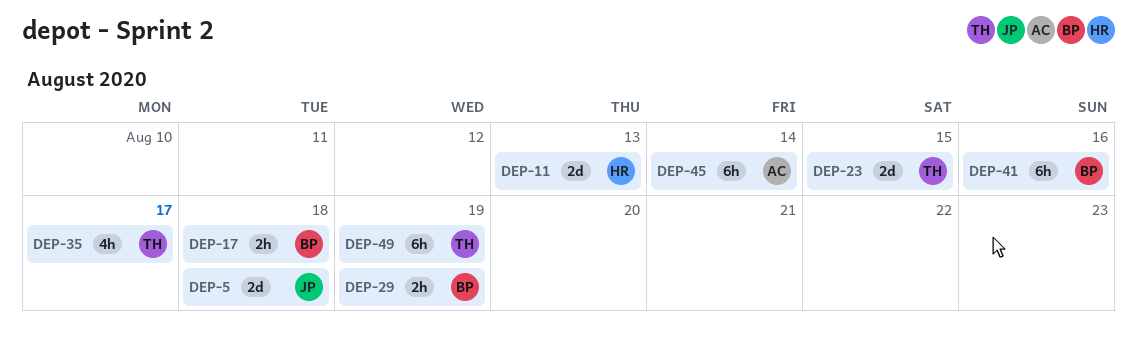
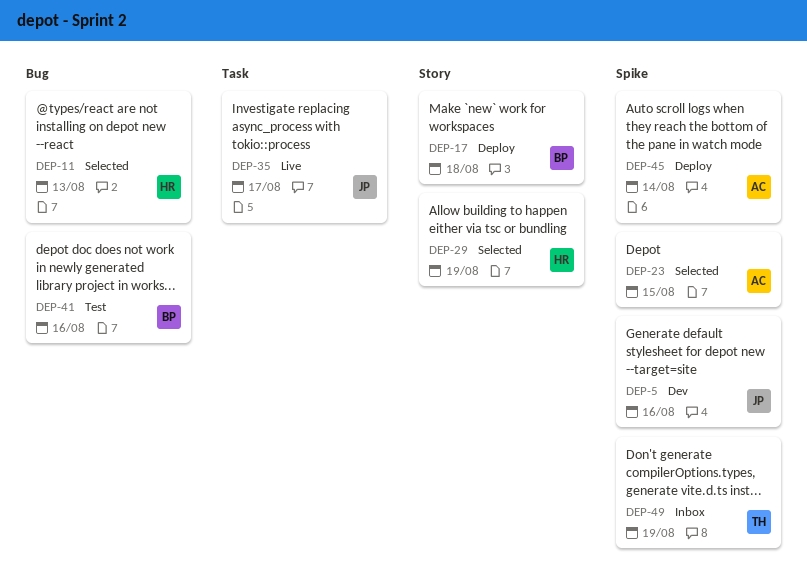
DEP-5, due: Aug 18 -> Aug 16
DEP-23, owner: TH -> AC
DEP-29, owner: BP -> HR
DEP-35, owner: TH -> JP

